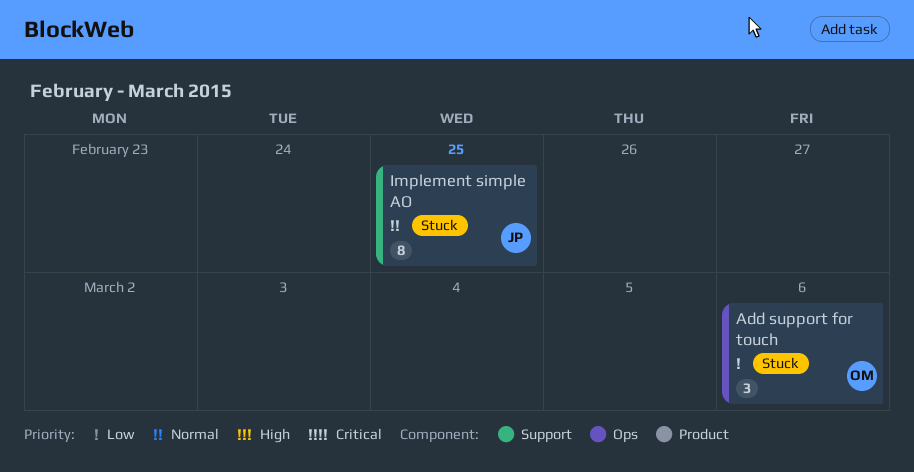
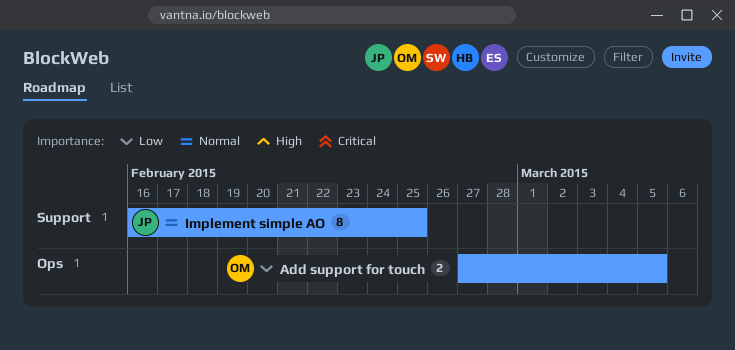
Add support for touch, estimate: 3 -> 2
Add support for touch, due: Mar 6 -> Mar 5

